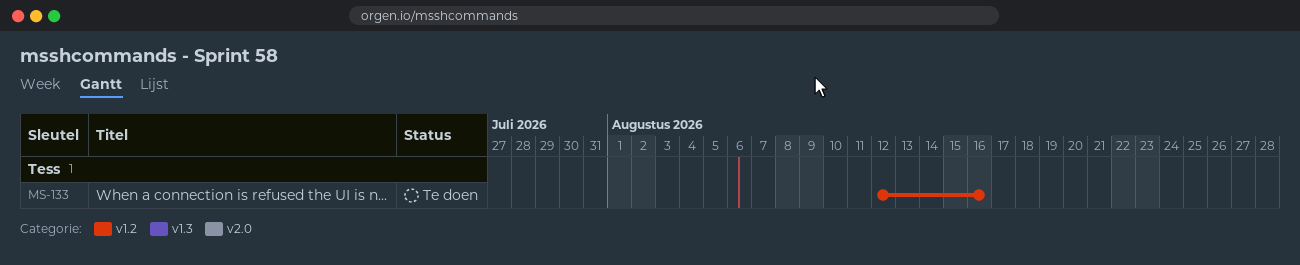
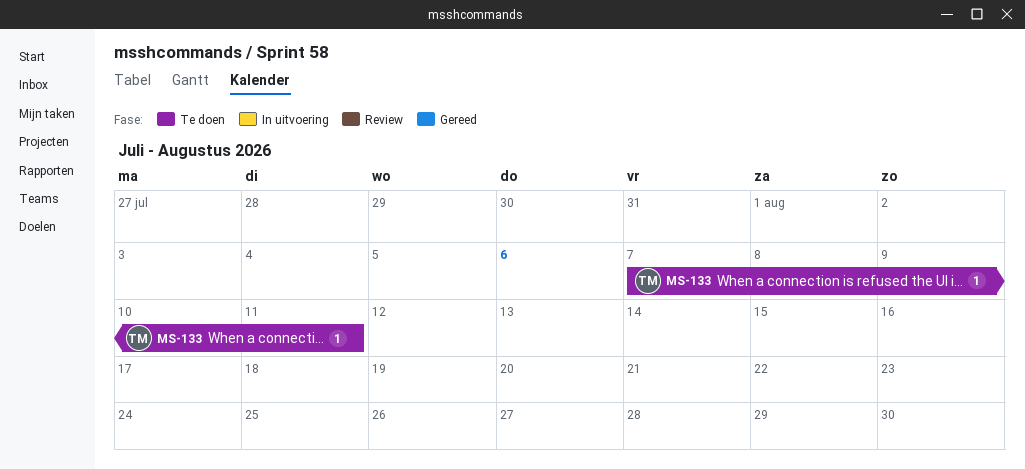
MS-133, start: Aug 12 -> Aug 7
MS-133, due: Aug 16 -> Aug 11

